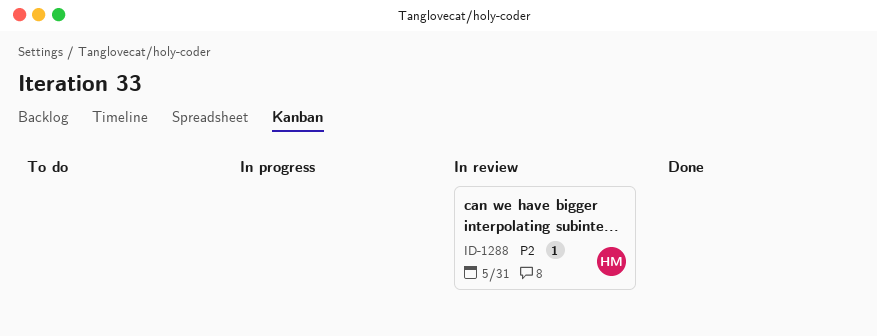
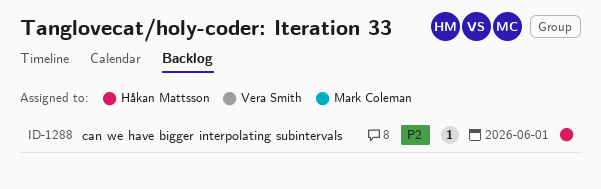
ID-1288, due: May 31 -> Jun 1

